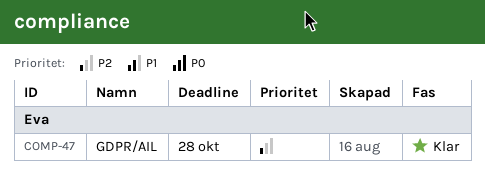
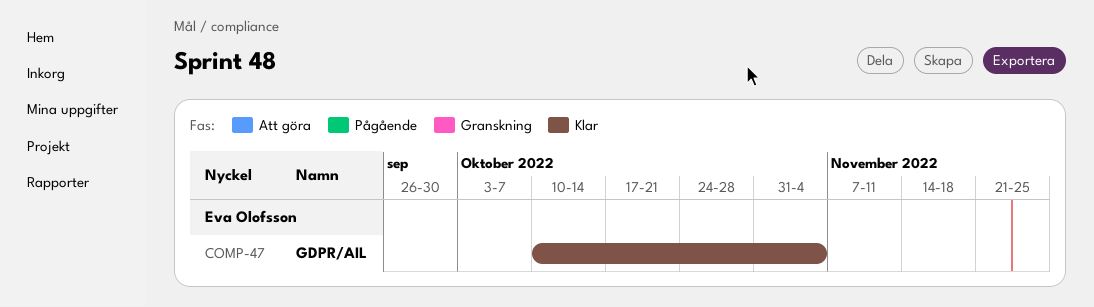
COMP-47, due: Oct 28 -> Nov 4

